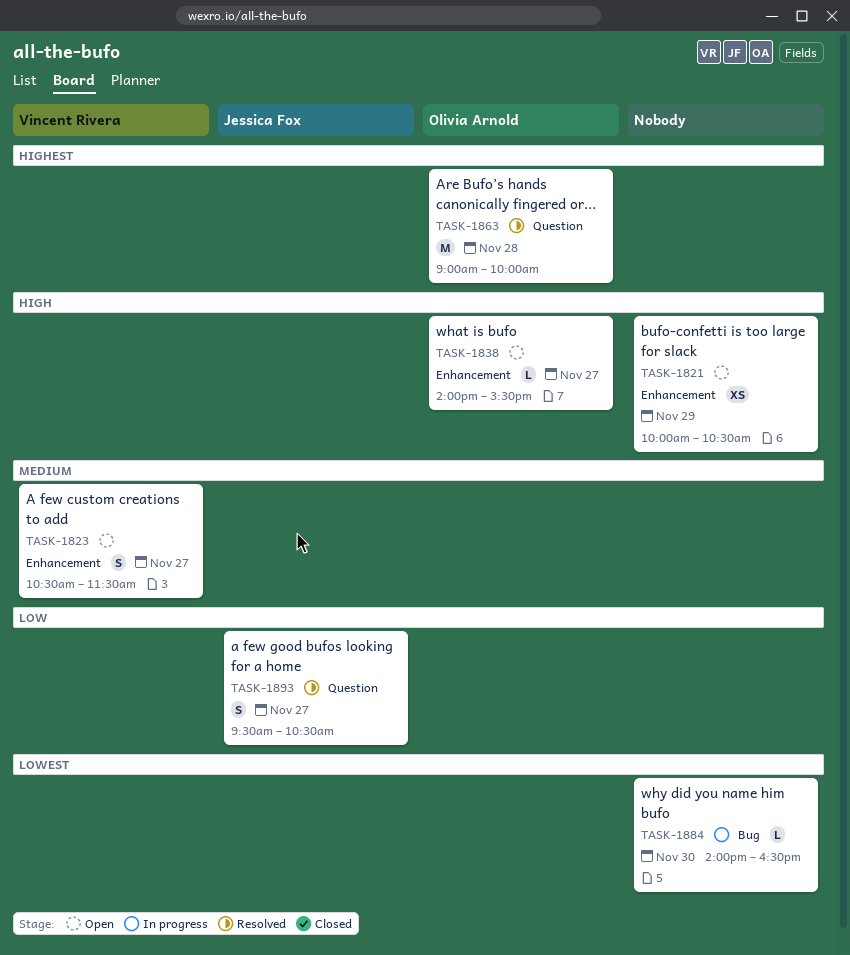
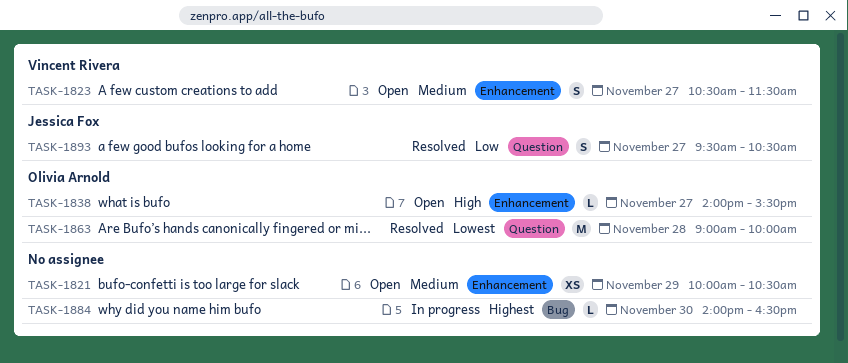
TASK-1821, priority: High -> Medium
TASK-1863, priority: Highest -> Lowest
TASK-1884, priority: Lowest -> Highest

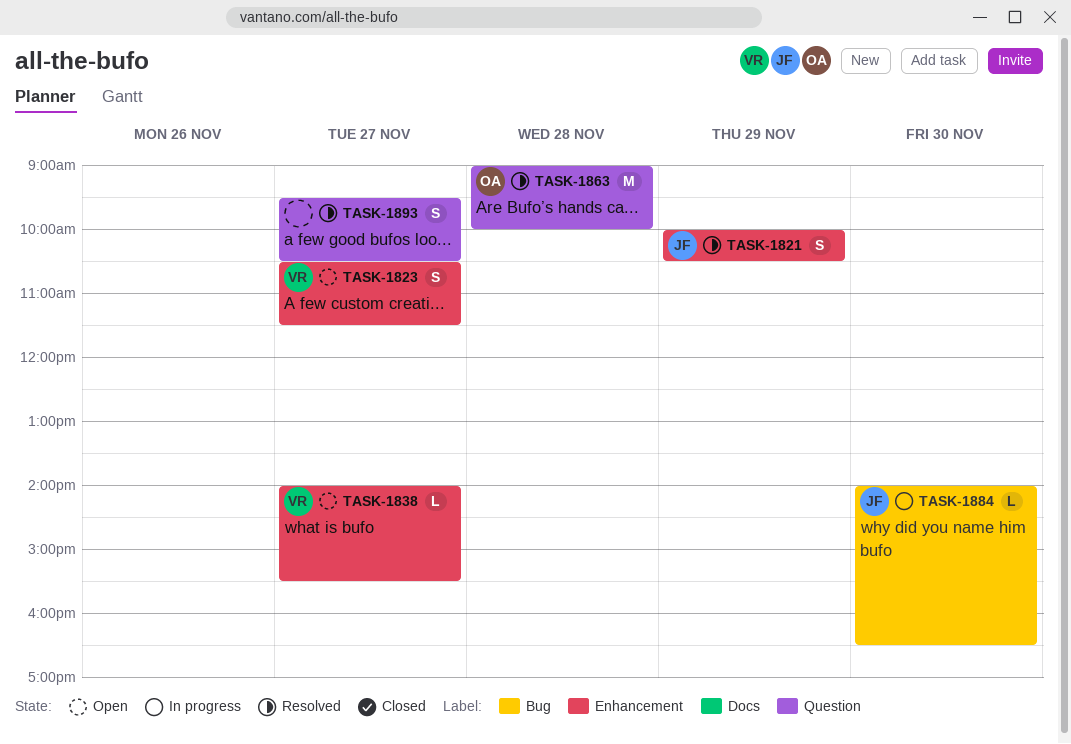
TASK-1821, status: Open -> Resolved
TASK-1821, owner: none -> Jessica Fox
TASK-1821, estimate: XS -> S
TASK-1838, owner: Olivia Arnold -> Vincent Rivera
TASK-1884, owner: none -> Jessica Fox
TASK-1893, owner: Jessica Fox -> none

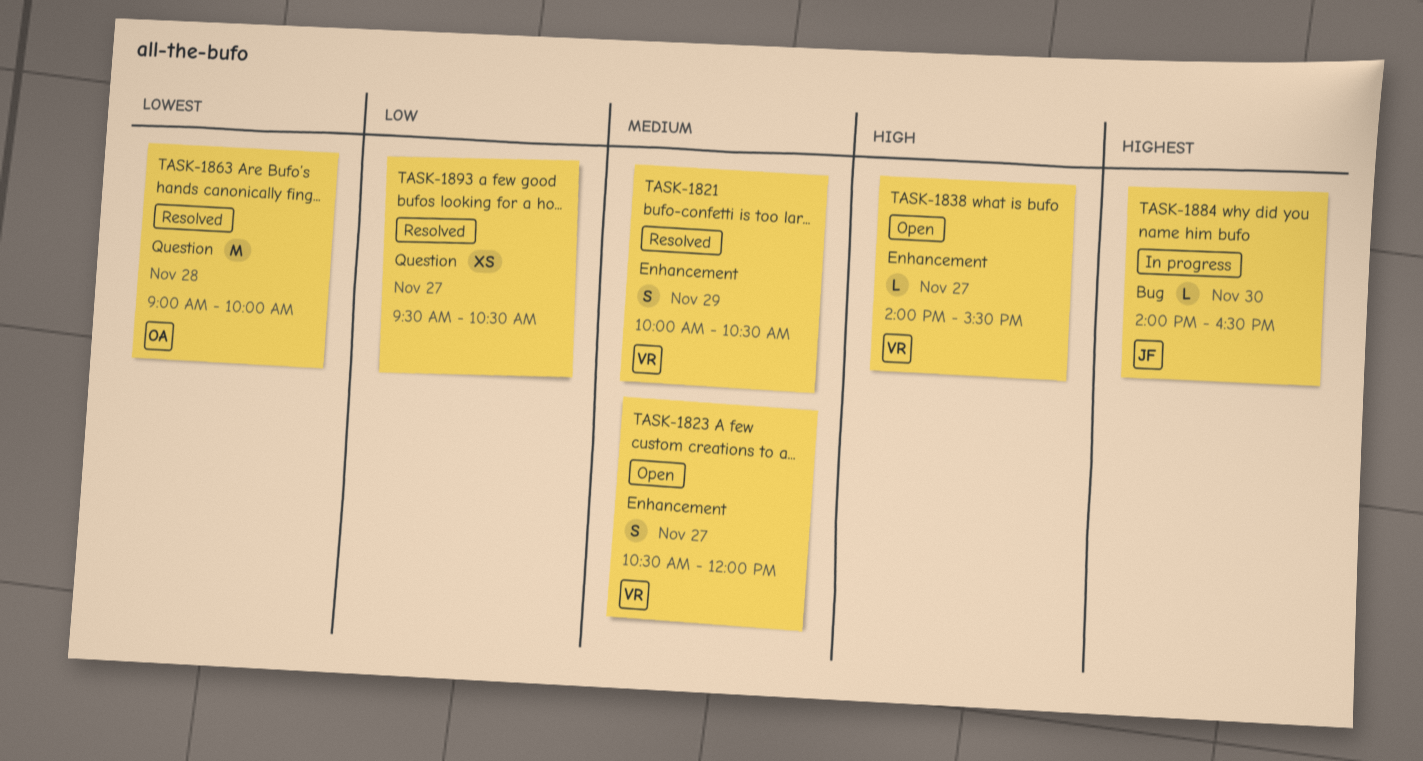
TASK-1821, owner: JF -> VR
TASK-1823, ends: 11:30 -> 12:00
TASK-1893, estimate: S -> XS

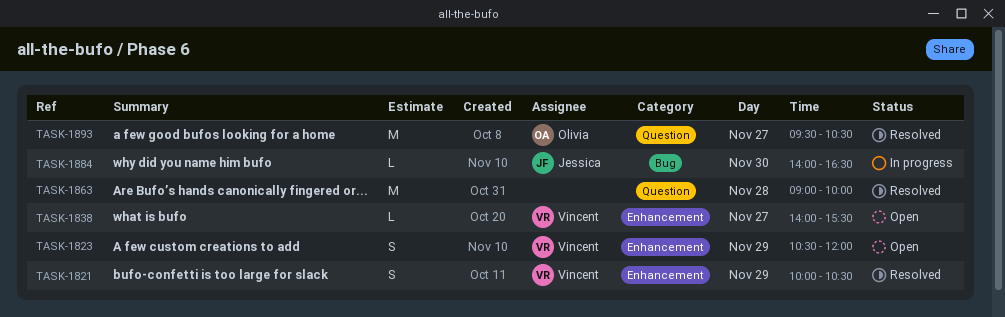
TASK-1823, day: Nov 27 -> Nov 29
TASK-1863, owner: Olivia -> none
TASK-1893, owner: none -> Olivia
TASK-1893, estimate: XS -> M

